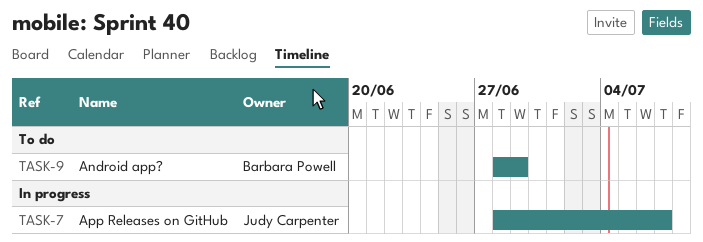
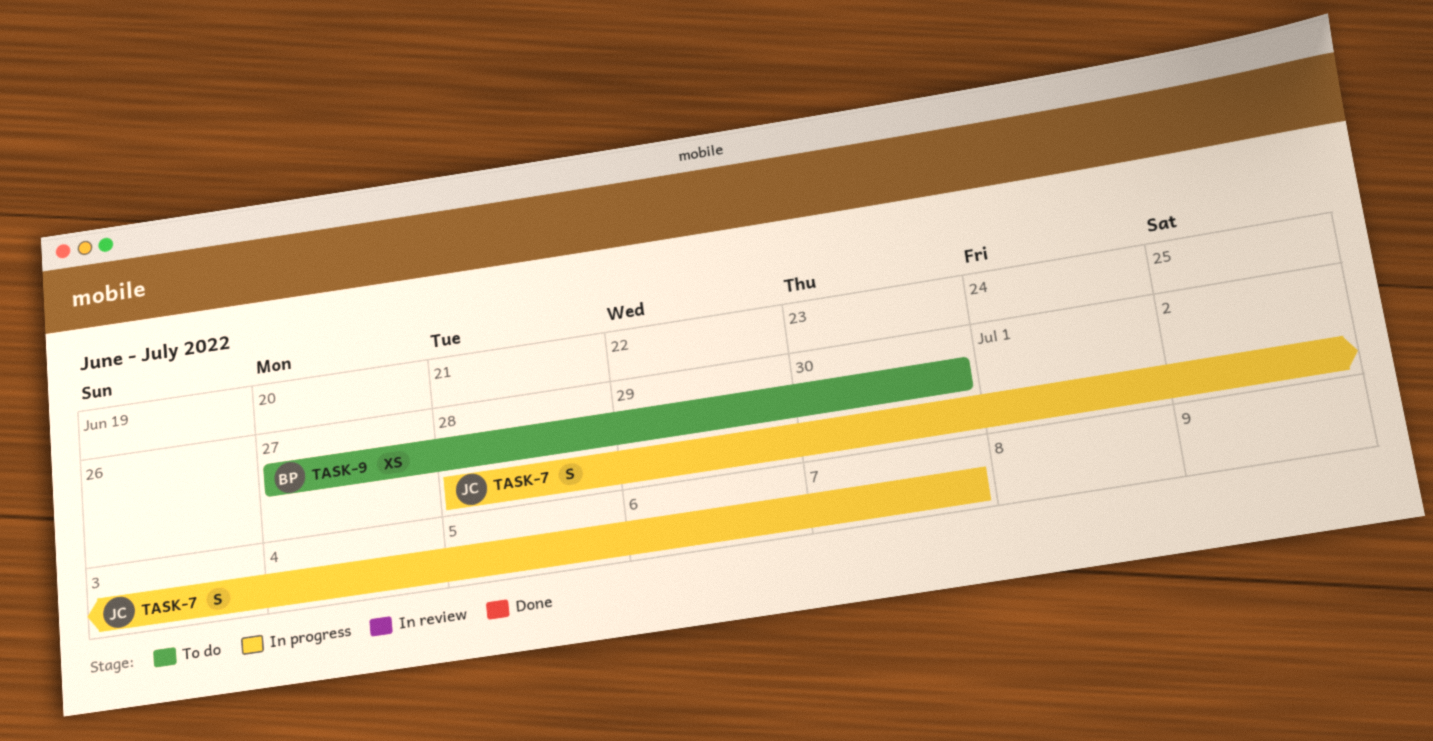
TASK-9, start: Jun 28 -> Jun 27
TASK-9, due: Jun 29 -> Jun 30

